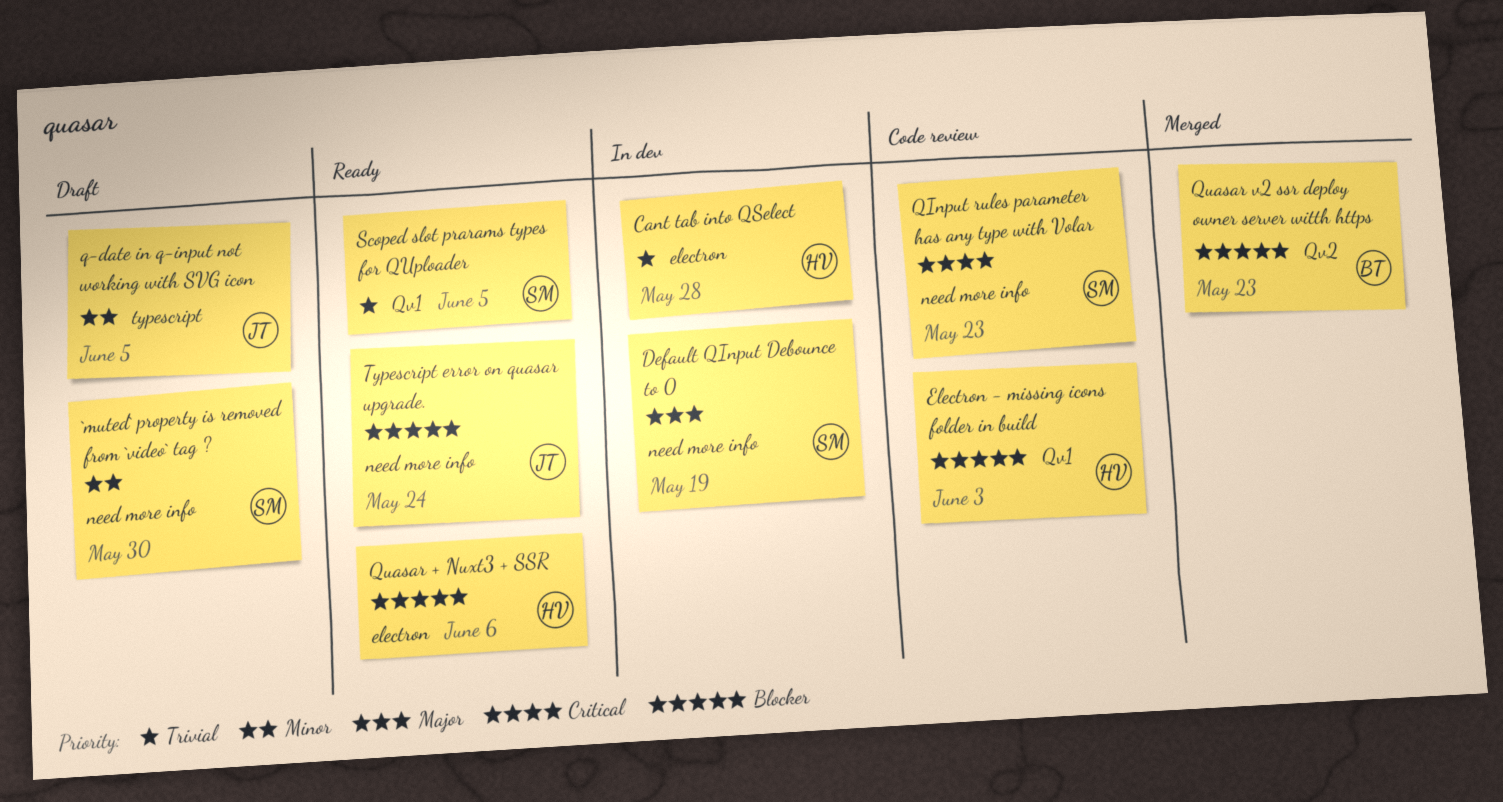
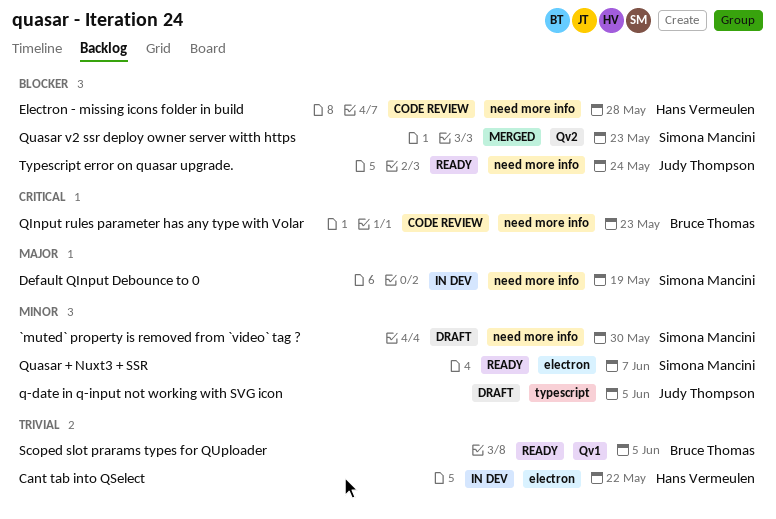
Cant tab into QSelect, due: May 28 -> May 22
Electron - missing icons folder in build, label: Qv1 -> need more info
Electron - missing icons folder in build, due: Jun 3 -> May 28
QInput rules parameter has any type with Volar, owner: Simona Mancini -> Bruce Thomas
Quasar + Nuxt3 + SSR, owner: Hans Vermeulen -> Simona Mancini
Quasar + Nuxt3 + SSR, priority: Blocker -> Minor
Quasar + Nuxt3 + SSR, due: Jun 6 -> Jun 7
Quasar v2 ssr deploy owner server witth https, owner: Bruce Thomas -> Simona Mancini
Scoped slot prarams types for QUploader, owner: Simona Mancini -> Bruce Thomas

